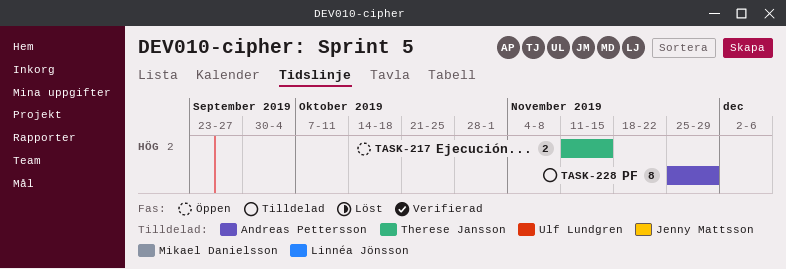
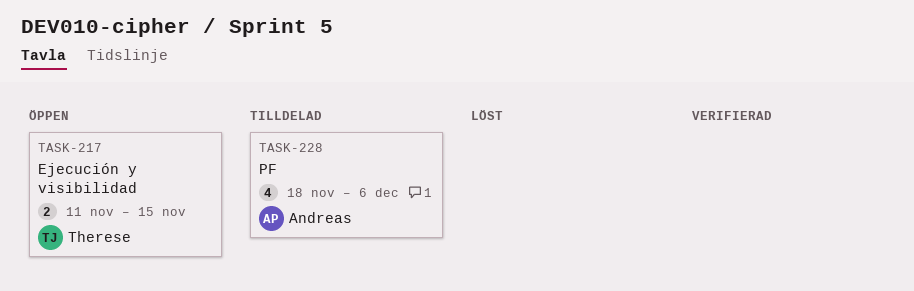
TASK-228, estimate: 8 -> 4
TASK-228, start: Nov 25 -> Nov 18
TASK-228, due: Nov 29 -> Dec 6

